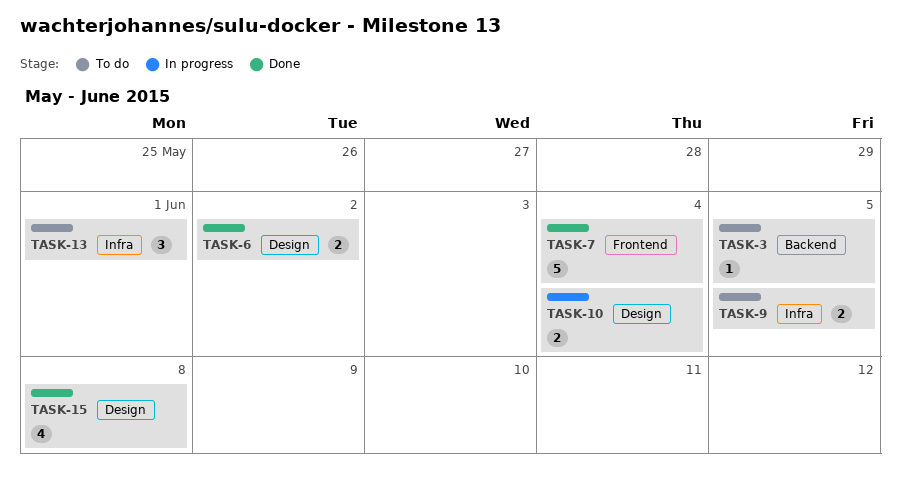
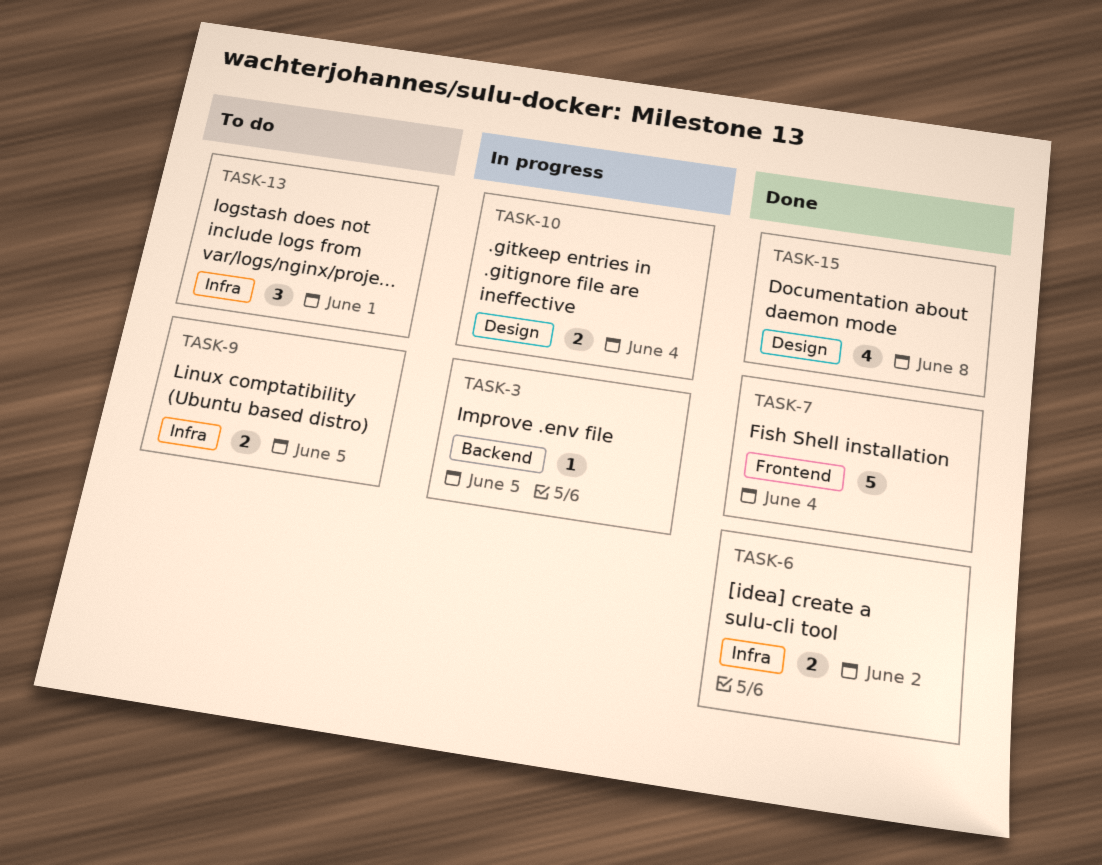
TASK-3, status: To do -> In progress
TASK-6, label: Design -> Infra

